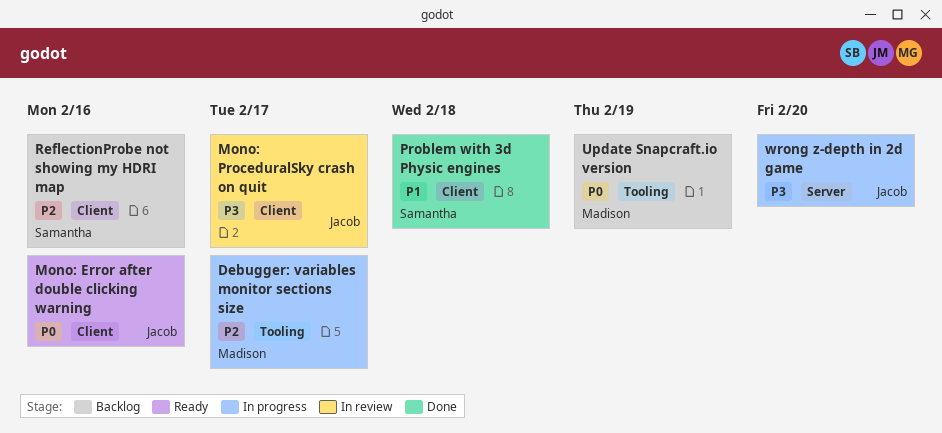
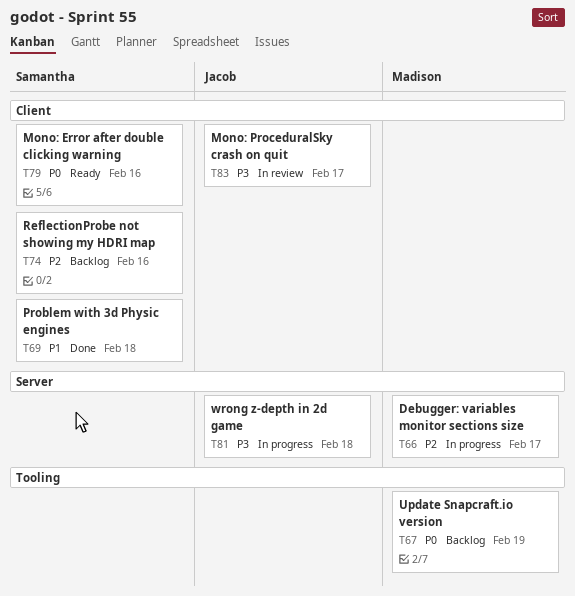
Debugger: variables monitor sections size, label: Tooling -> Server
Mono: Error after double clicking warning, owner: Jacob -> Samantha
wrong z-depth in 2d game, due: Feb 20 -> Feb 18

